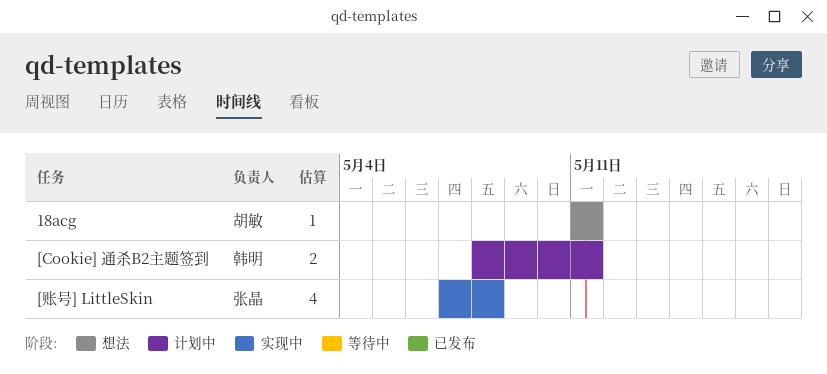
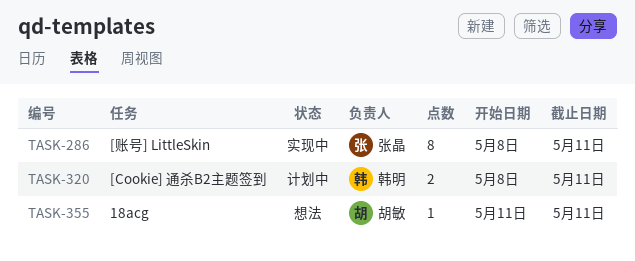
[账号] LittleSkin, estimate: 4 -> 8
[账号] LittleSkin, start: May 7 -> May 8
[账号] LittleSkin, due: May 8 -> May 11

